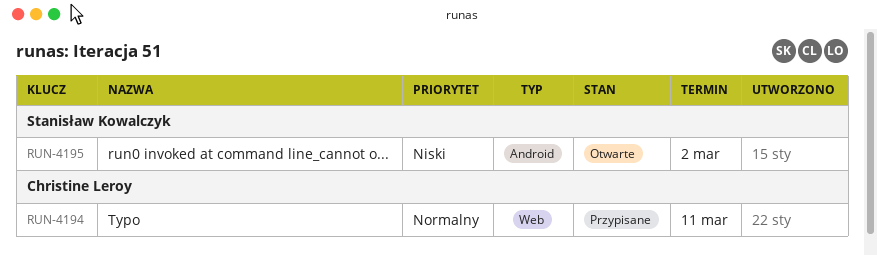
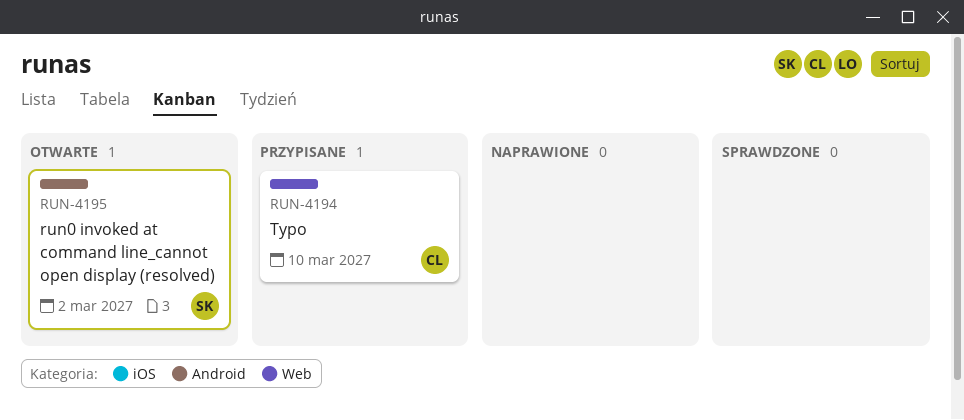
RUN-4194, due: Mar 11 -> Mar 10

